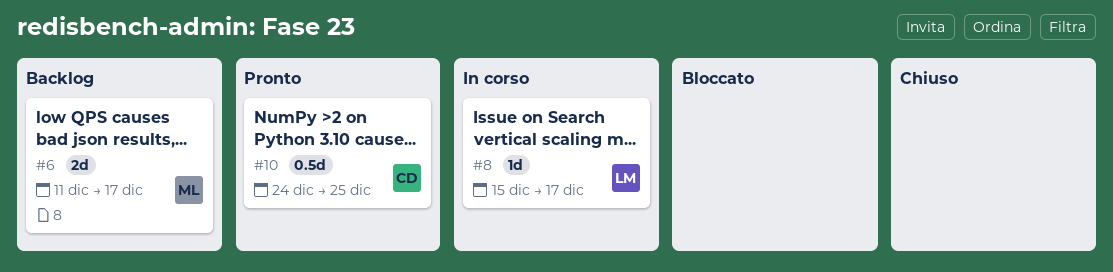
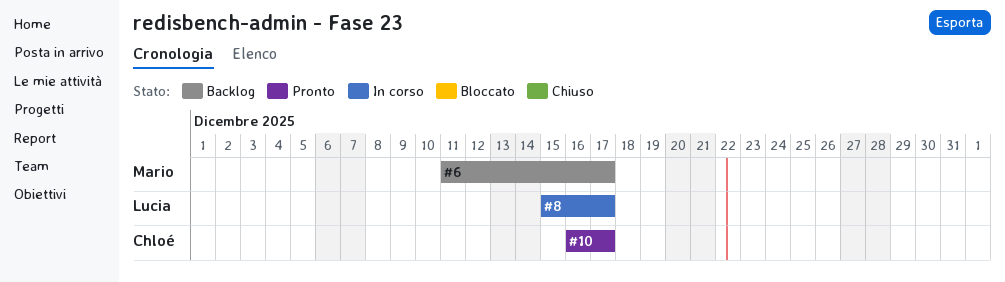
#10, start: Dec 24 -> Dec 16
#10, due: Dec 25 -> Dec 17

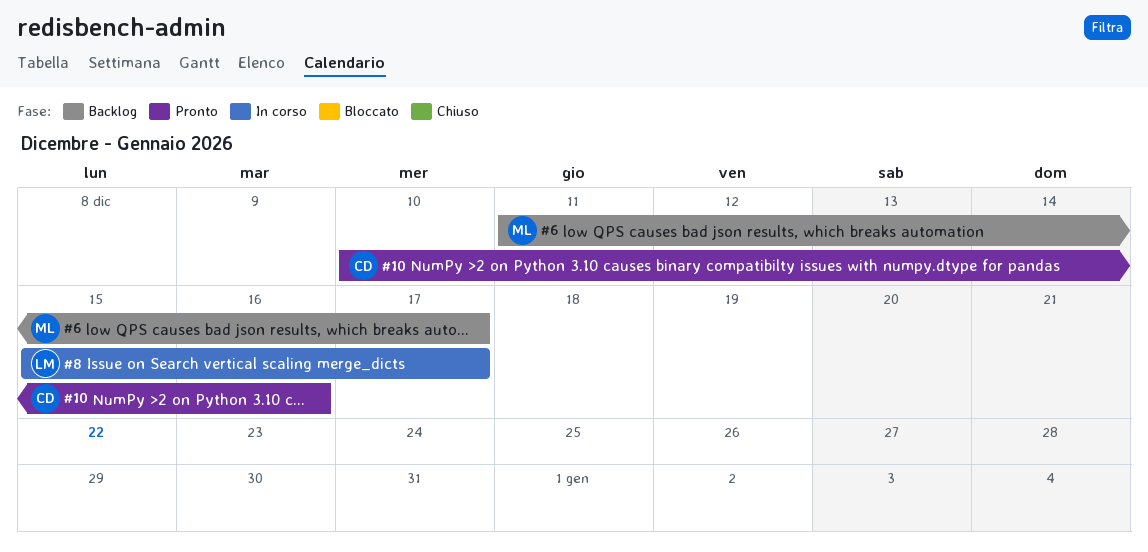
#10, start: Dec 16 -> Dec 10
#10, due: Dec 17 -> Dec 16

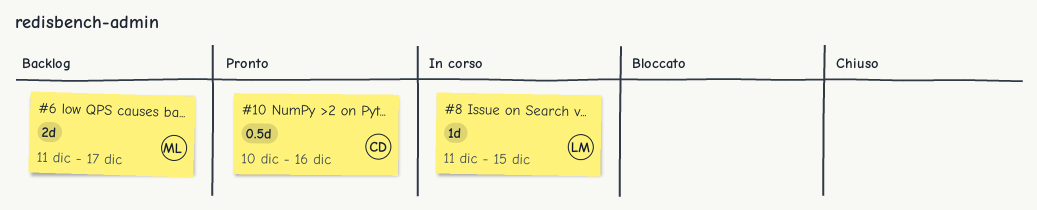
#8, start: Dec 15 -> Dec 11
#8, due: Dec 17 -> Dec 15

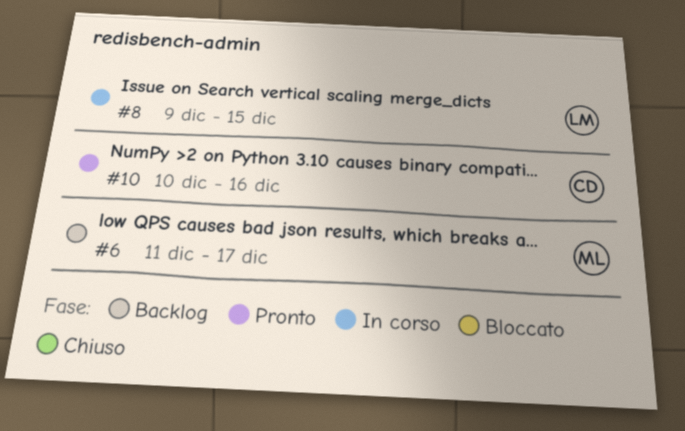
#8, start: Dec 11 -> Dec 9

